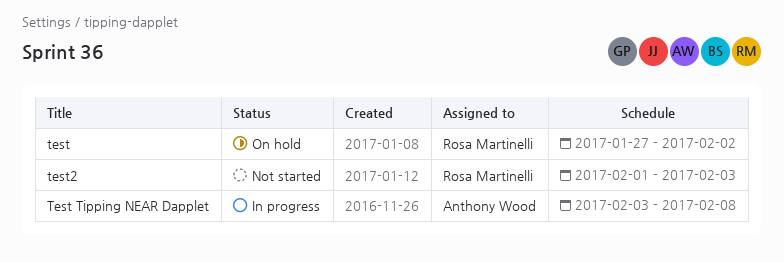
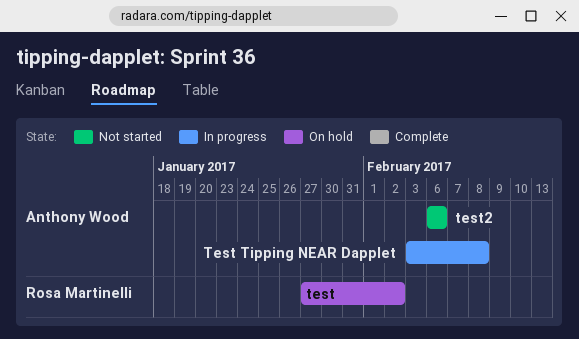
test2, owner: Rosa Martinelli -> Anthony Wood
test2, start: Feb 1 -> Feb 6
test2, due: Feb 3 -> Feb 6

